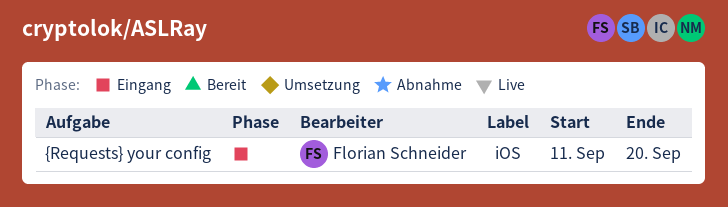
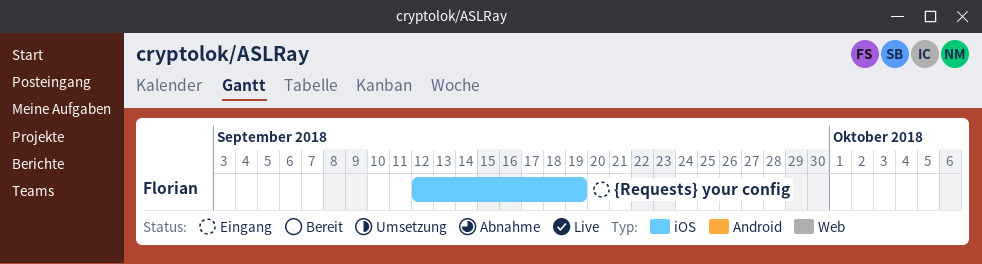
{Requests} your config, start: Sep 11 -> Sep 12
{Requests} your config, due: Sep 20 -> Sep 19

